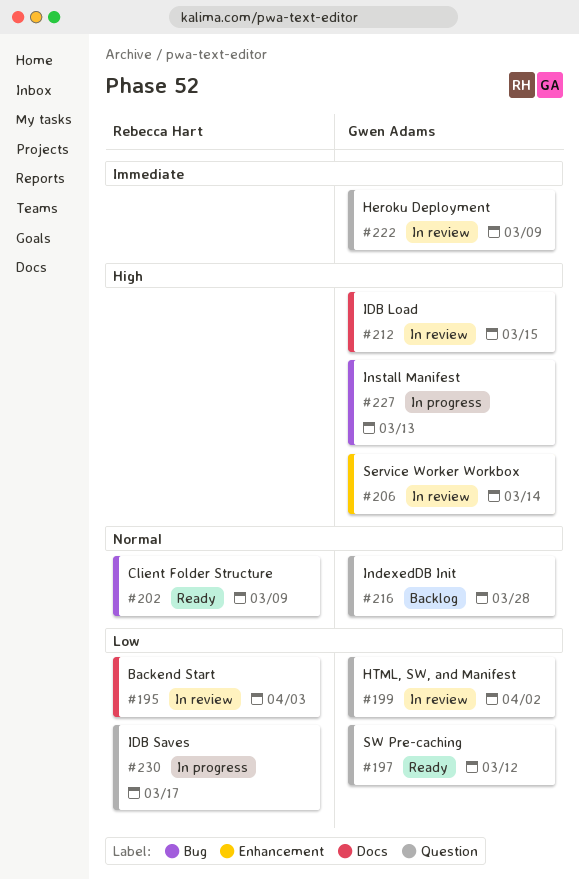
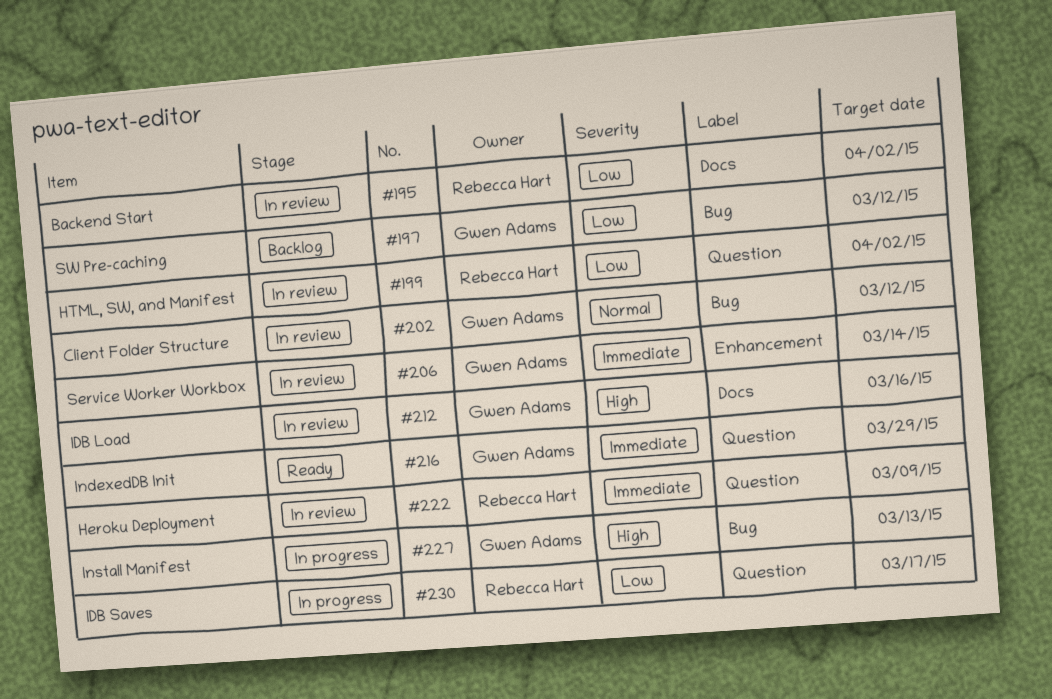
#195, due: Apr 3 -> Apr 2
#197, status: Ready -> Backlog
#197, label: Question -> Bug
#199, owner: Gwen Adams -> Rebecca Hart
#202, status: Ready -> In review
#202, owner: Rebecca Hart -> Gwen Adams
#202, due: Mar 9 -> Mar 12
#206, priority: High -> Immediate
#212, due: Mar 15 -> Mar 16
#216, status: Backlog -> Ready
#216, priority: Normal -> Immediate
#216, due: Mar 28 -> Mar 29
#222, owner: Gwen Adams -> Rebecca Hart

